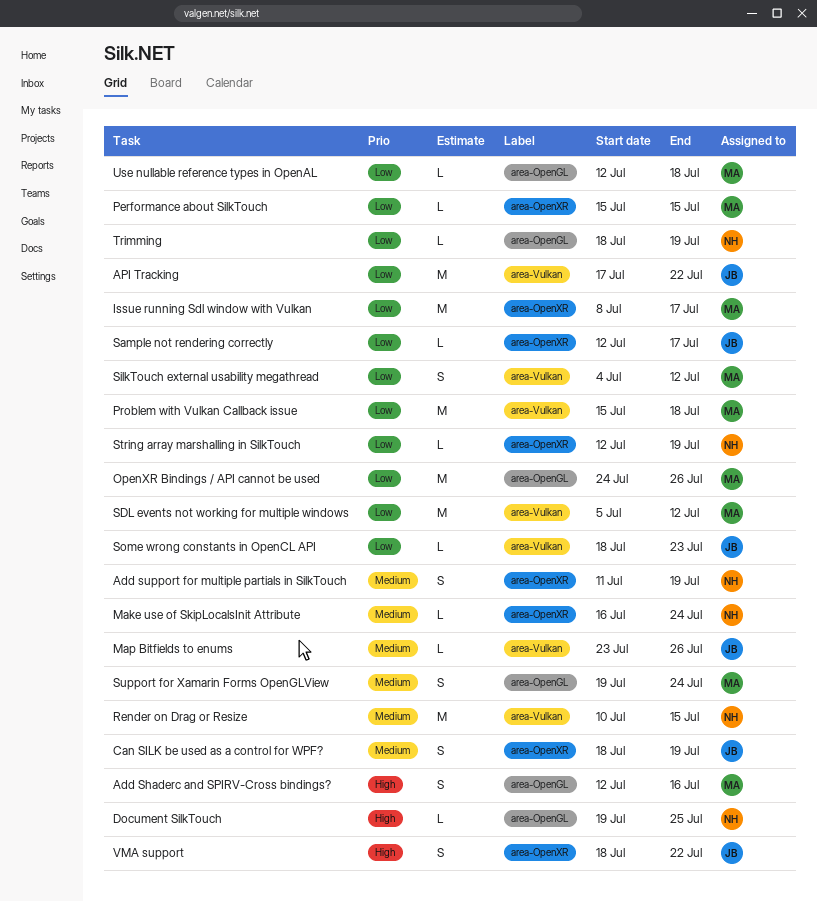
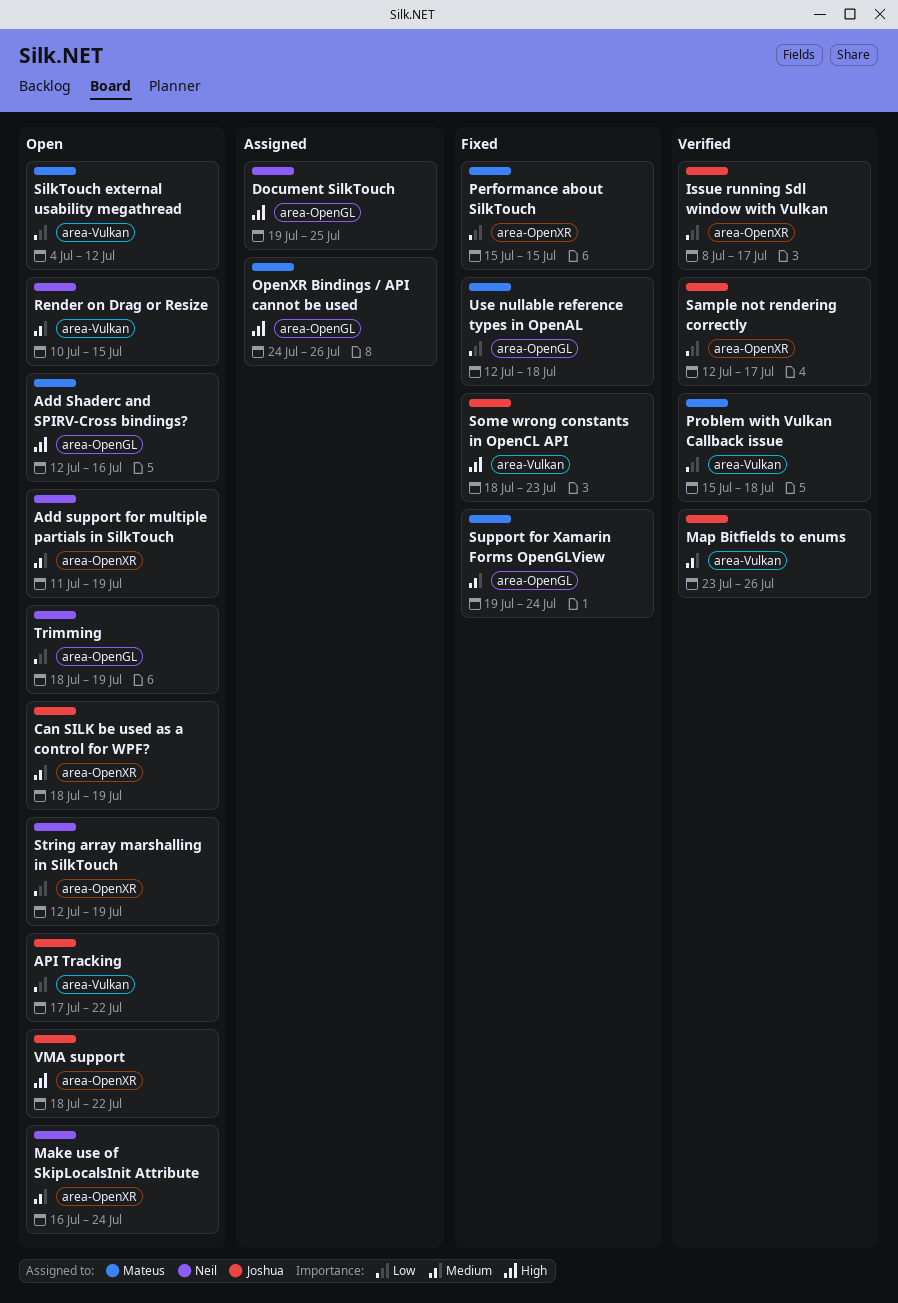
Issue running Sdl window with Vulkan, owner: Mateus -> Joshua
OpenXR Bindings / API cannot be used, priority: Low -> High
SDL events not working for multiple windows: present -> none
Some wrong constants in OpenCL API, priority: Low -> High

